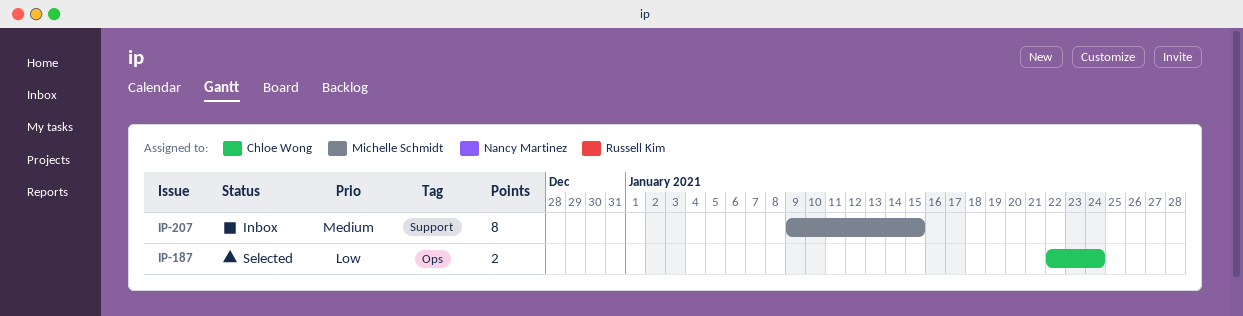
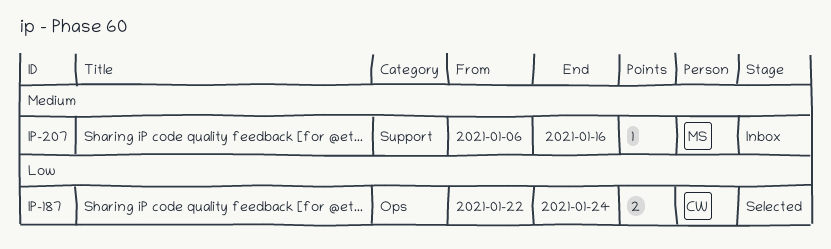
IP-207, estimate: 8 -> 1
IP-207, start: Jan 9 -> Jan 6
IP-207, due: Jan 15 -> Jan 16

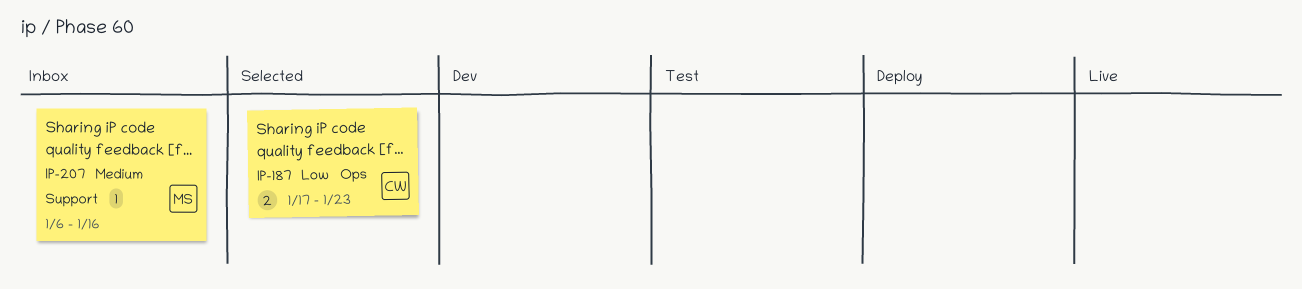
IP-187, start: Jan 22 -> Jan 17
IP-187, due: Jan 24 -> Jan 23

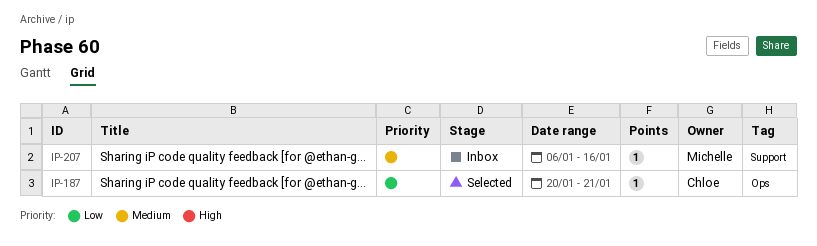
IP-187, estimate: 2 -> 1
IP-187, start: Jan 17 -> Jan 20
IP-187, due: Jan 23 -> Jan 21

